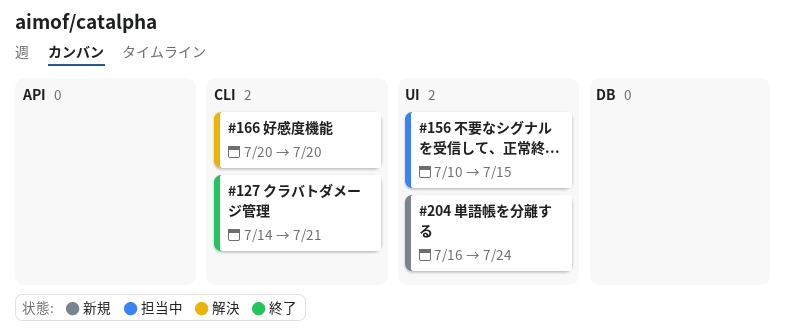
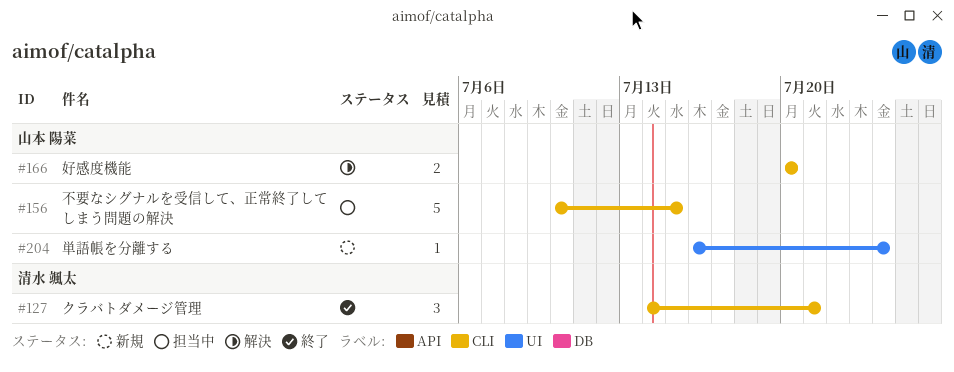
#156, label: UI -> CLI

